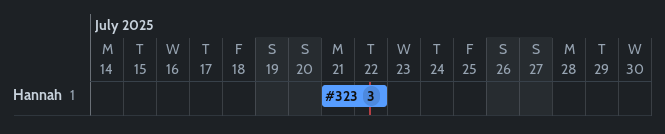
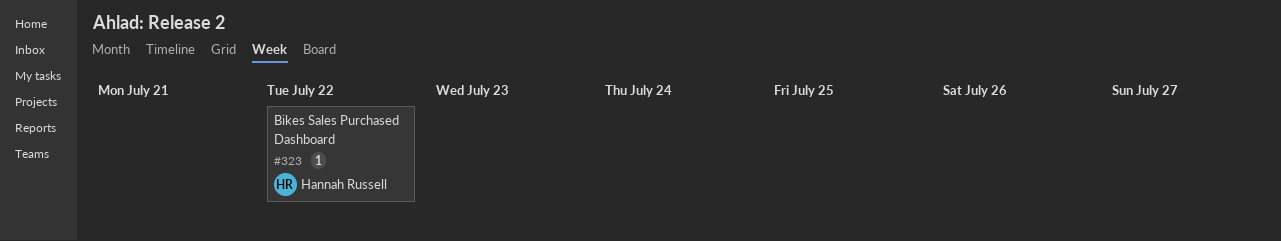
#323, estimate: 3 -> 1

